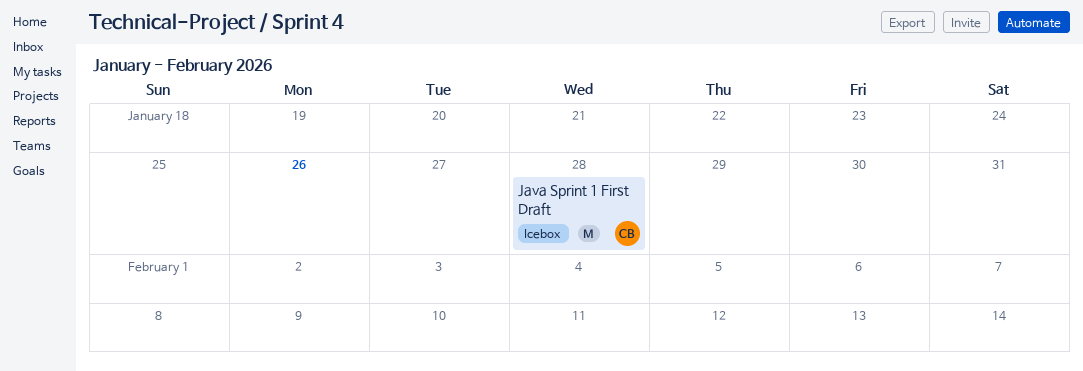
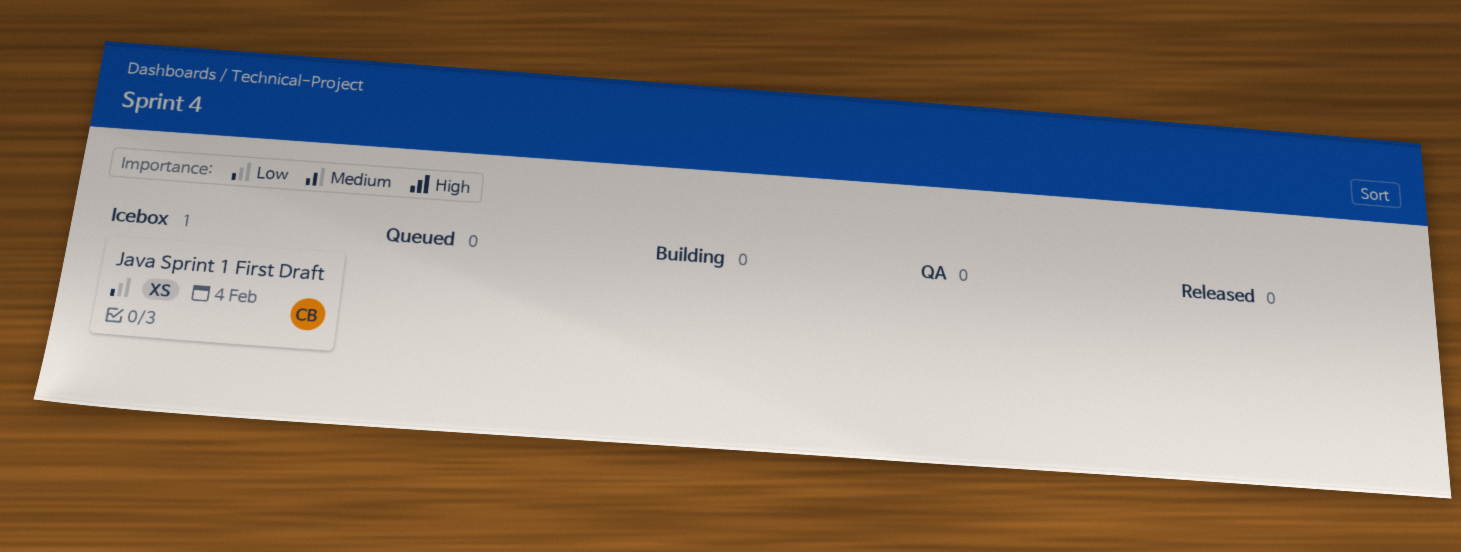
Java Sprint 1 First Draft, estimate: M -> XS
Java Sprint 1 First Draft, due: Jan 28 -> Feb 4

